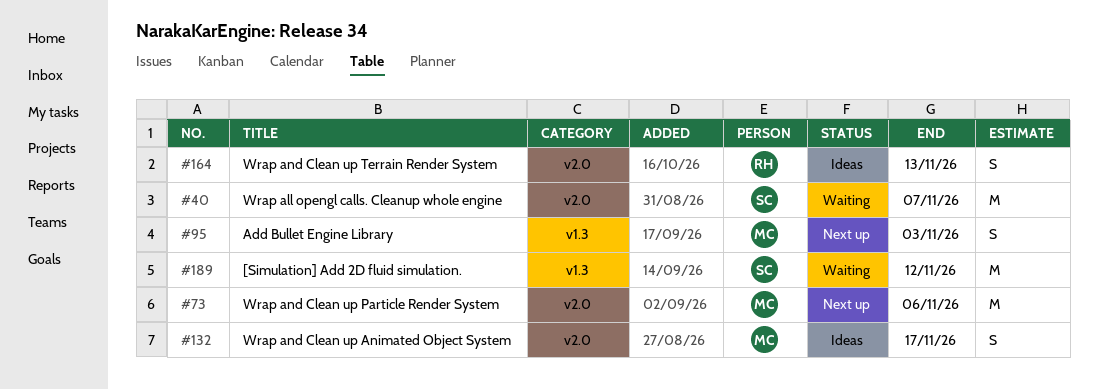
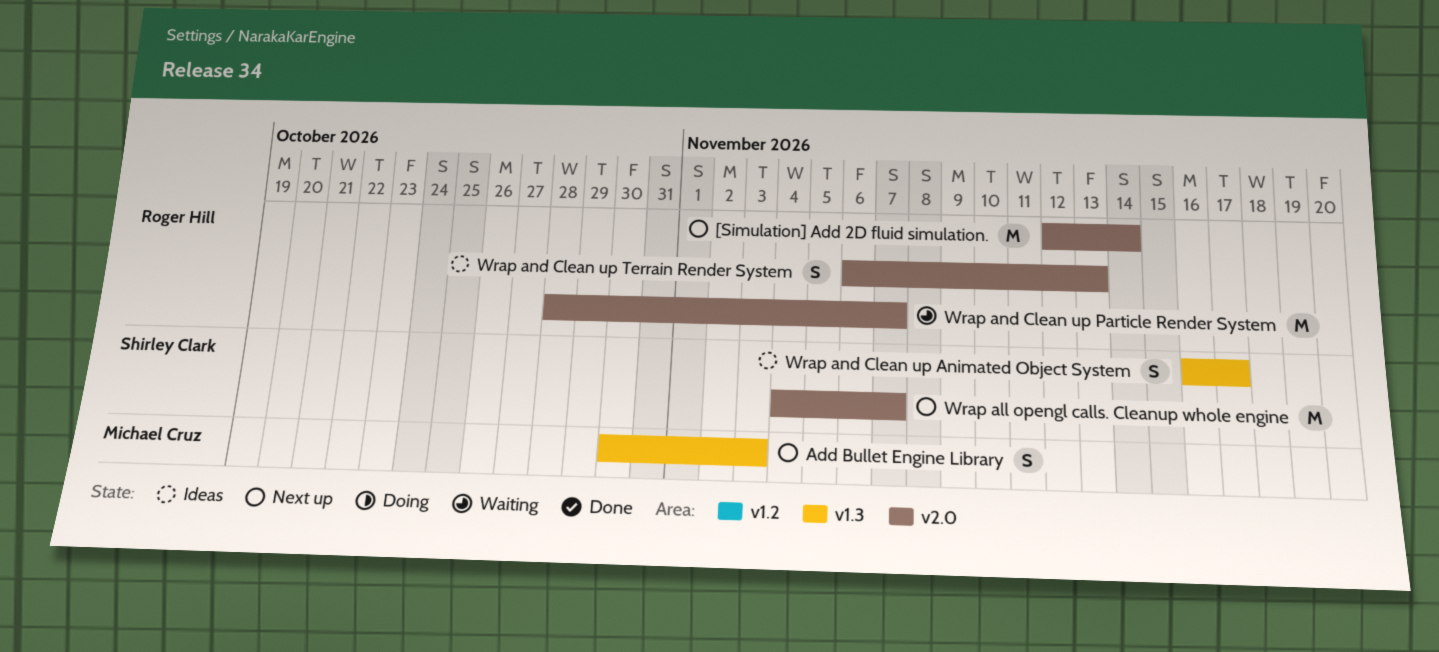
[Simulation] Add 2D fluid simulation., status: Waiting -> Next up
[Simulation] Add 2D fluid simulation., owner: Shirley Clark -> Roger Hill
[Simulation] Add 2D fluid simulation., label: v1.3 -> v2.0
[Simulation] Add 2D fluid simulation., due: Nov 12 -> Nov 14
Wrap all opengl calls. Cleanup whole engine, status: Waiting -> Next up
Wrap and Clean up Animated Object System, owner: Michael Cruz -> Shirley Clark
Wrap and Clean up Animated Object System, label: v2.0 -> v1.3
Wrap and Clean up Particle Render System, status: Next up -> Waiting
Wrap and Clean up Particle Render System, owner: Michael Cruz -> Roger Hill
Wrap and Clean up Particle Render System, due: Nov 6 -> Nov 7

